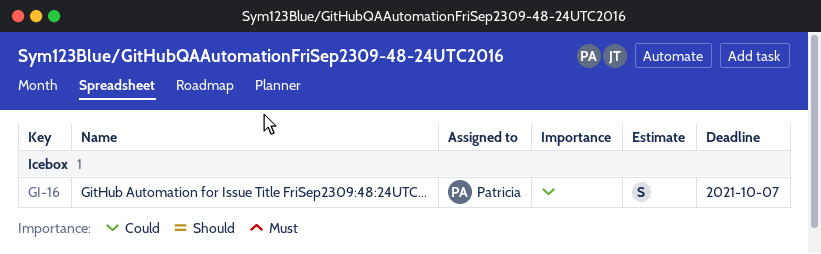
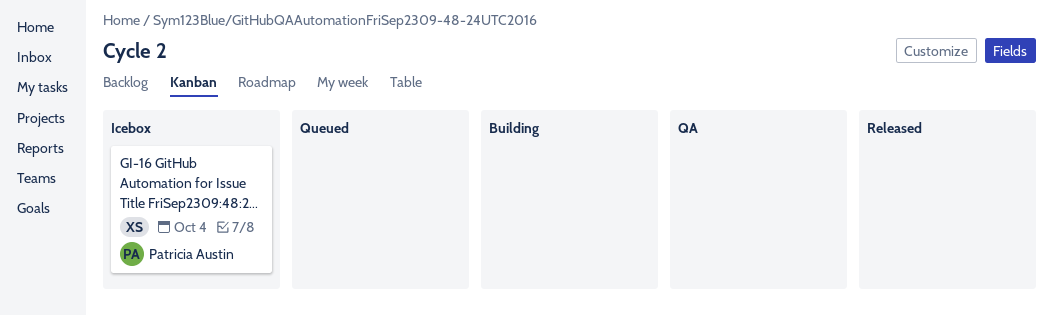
GI-16, estimate: S -> XS
GI-16, due: Oct 7 -> Oct 4

